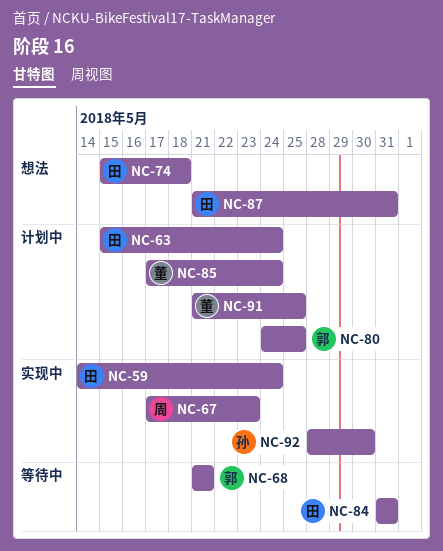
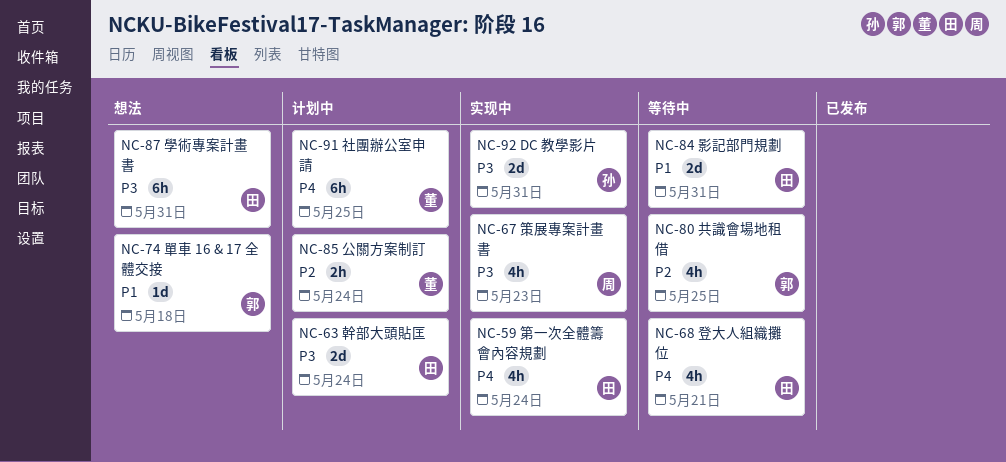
NC-68, owner: 郭 -> 田
NC-74, owner: 田 -> 郭
NC-80, status: 计划中 -> 等待中
NC-92, due: May 30 -> May 31

